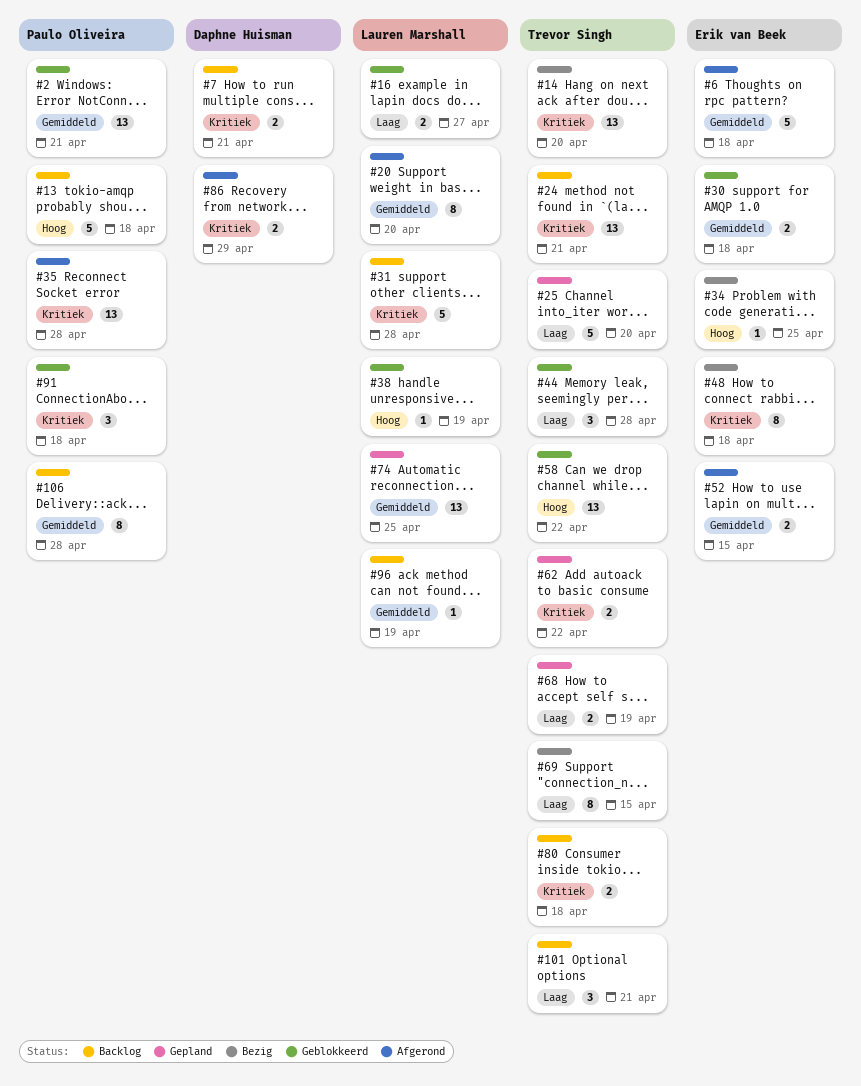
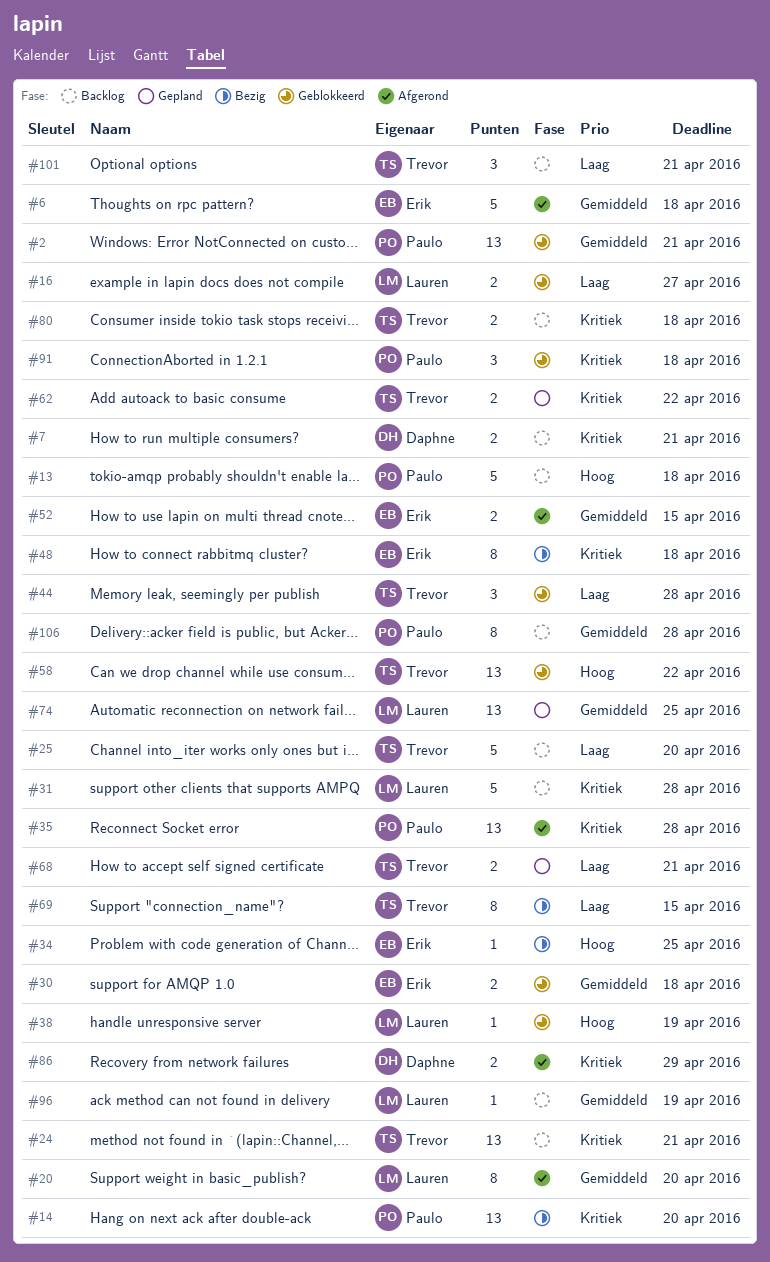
#14, owner: Trevor Singh -> Paulo Oliveira
#25, status: Gepland -> Backlog
#68, due: Apr 19 -> Apr 21

